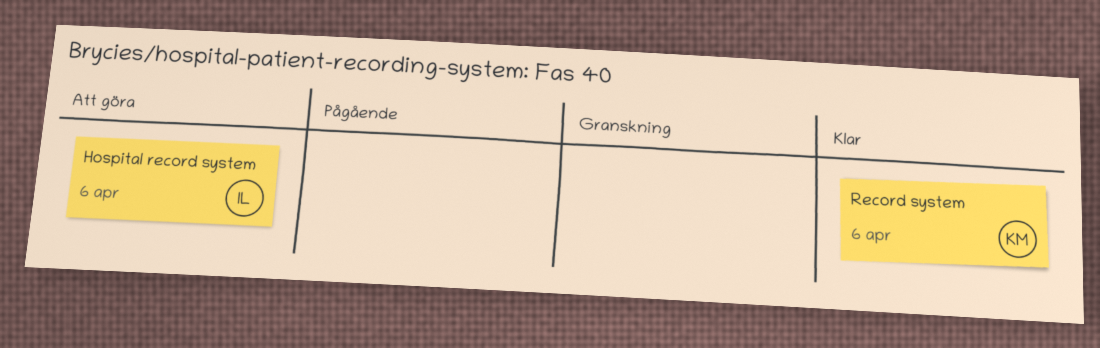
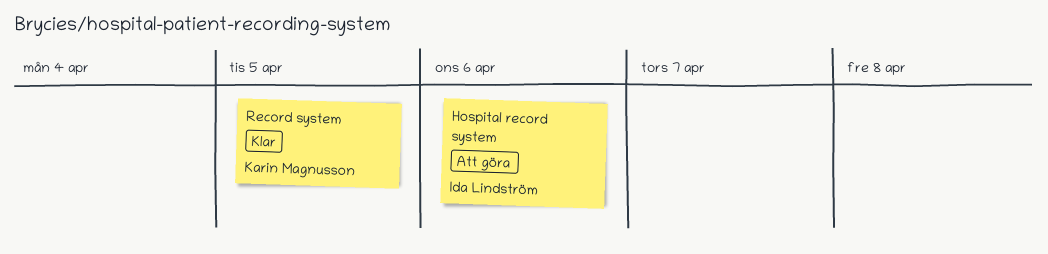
Record system, due: Apr 6 -> Apr 5

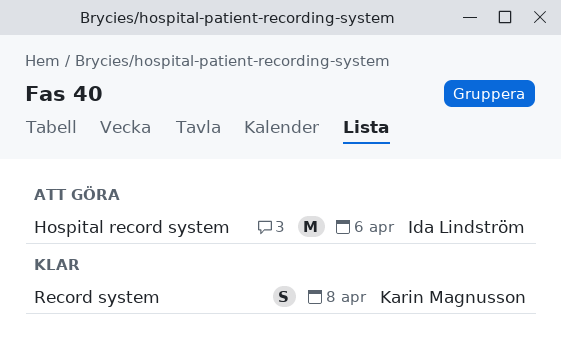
Record system, due: Apr 5 -> Apr 8

